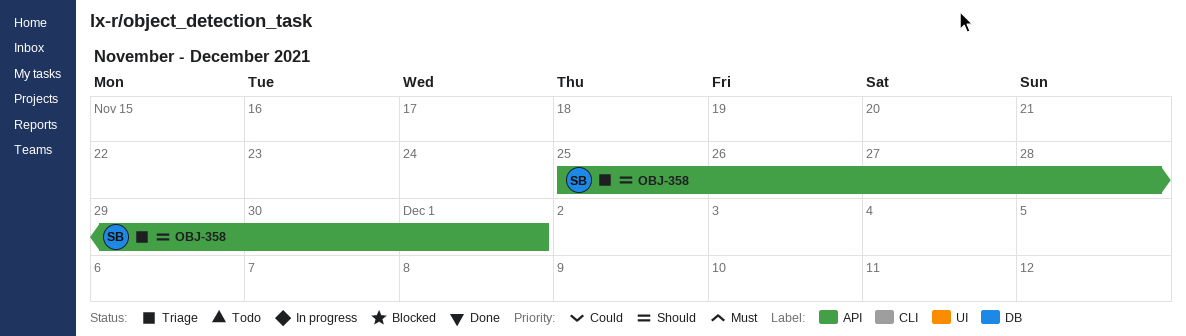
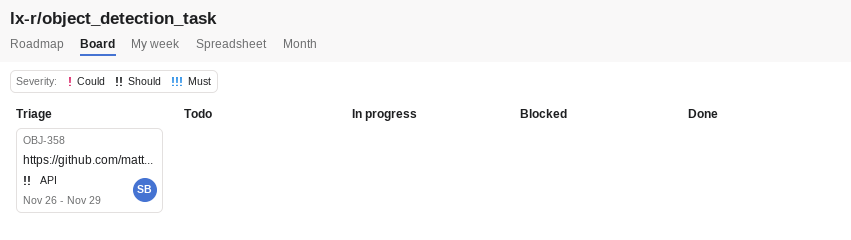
OBJ-358, start: Nov 25 -> Nov 26
OBJ-358, due: Dec 1 -> Nov 29

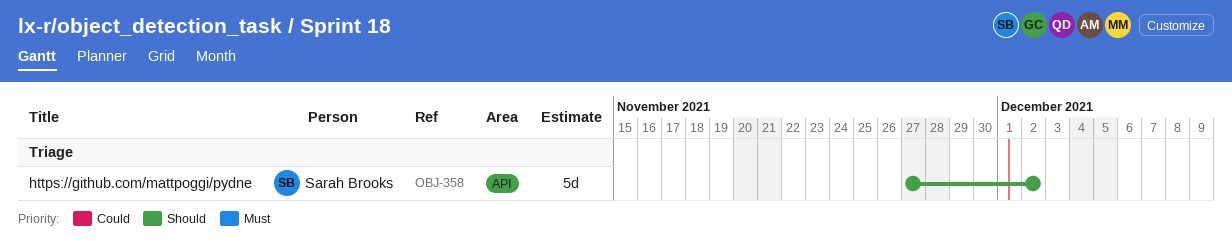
OBJ-358, start: Nov 26 -> Nov 27
OBJ-358, due: Nov 29 -> Dec 2

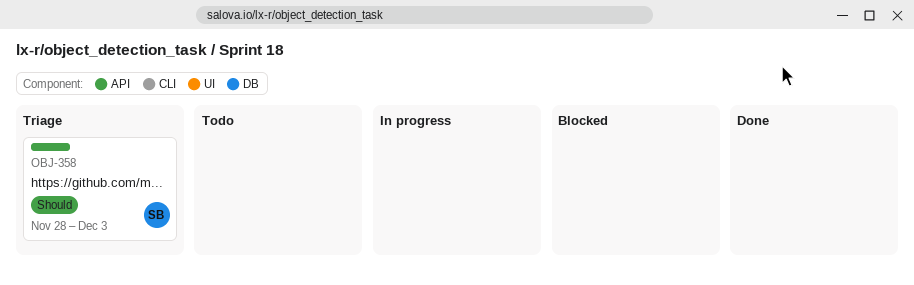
OBJ-358, start: Nov 27 -> Nov 28
OBJ-358, due: Dec 2 -> Dec 3

